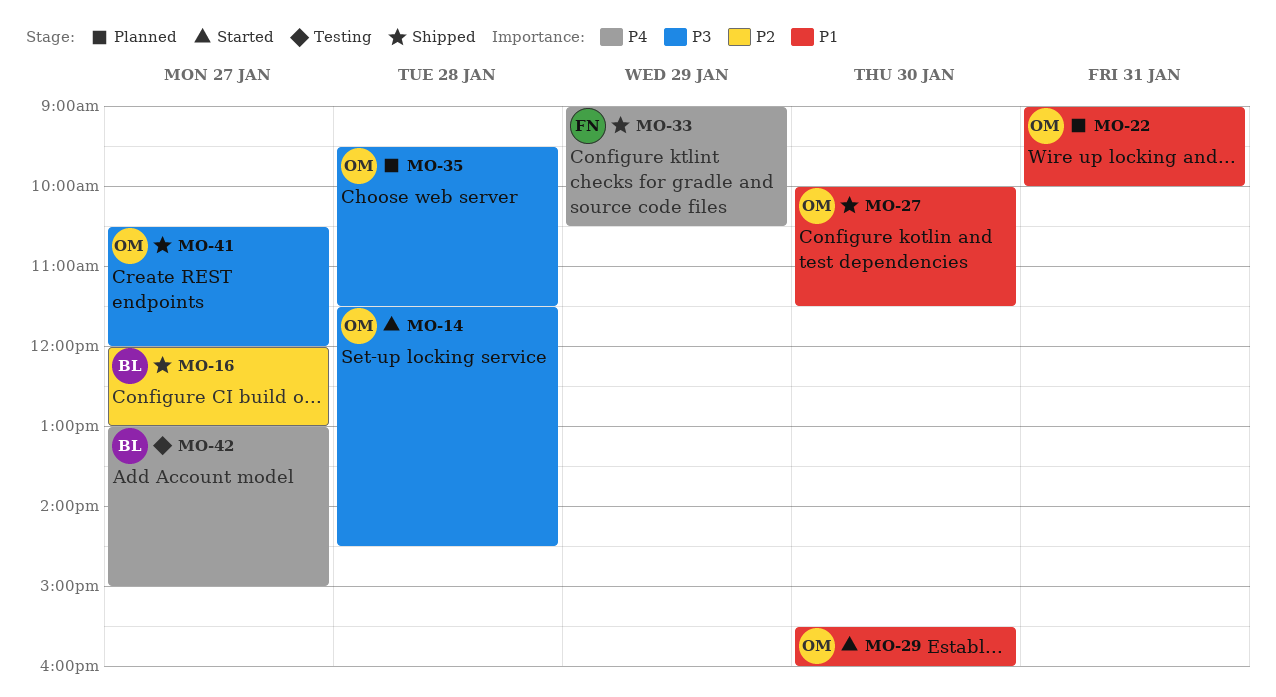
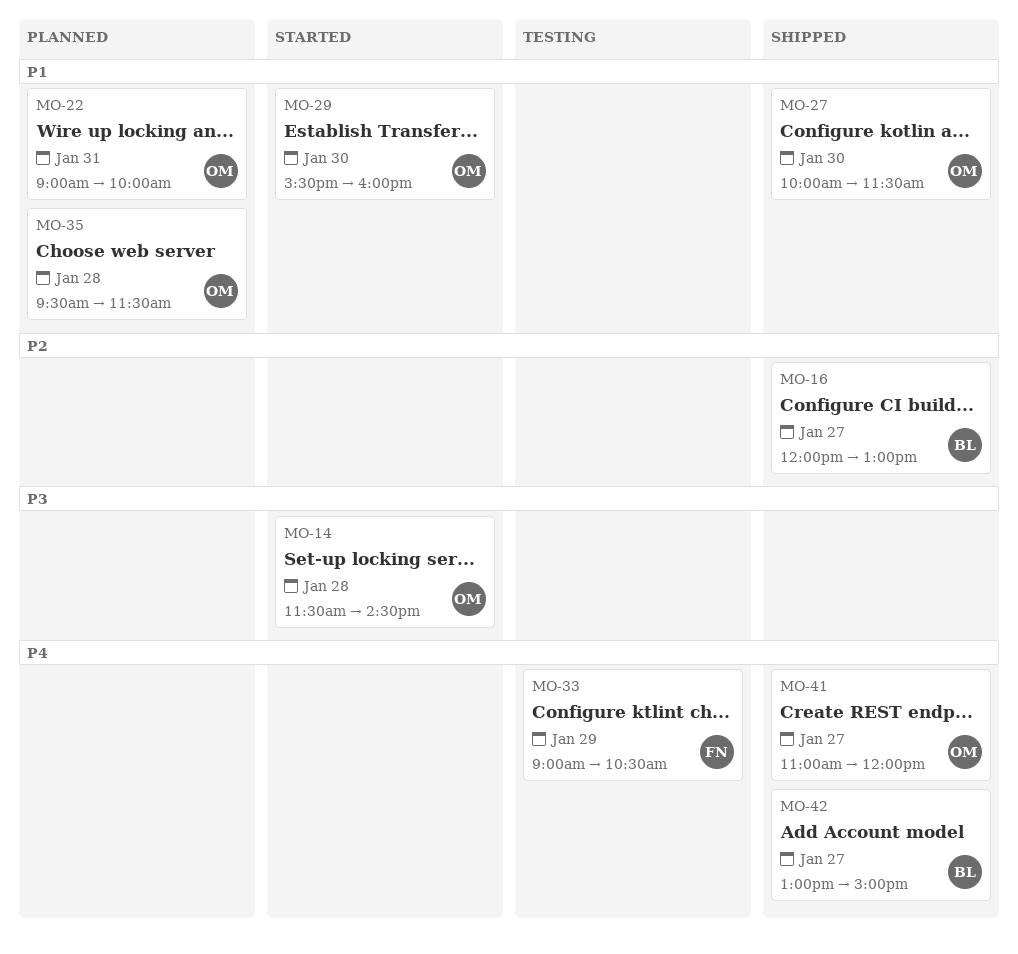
MO-33, status: Shipped -> Testing
MO-35, priority: P3 -> P1
MO-41, priority: P3 -> P4
MO-41, begins: 10:30 -> 11:00
MO-42, status: Testing -> Shipped

